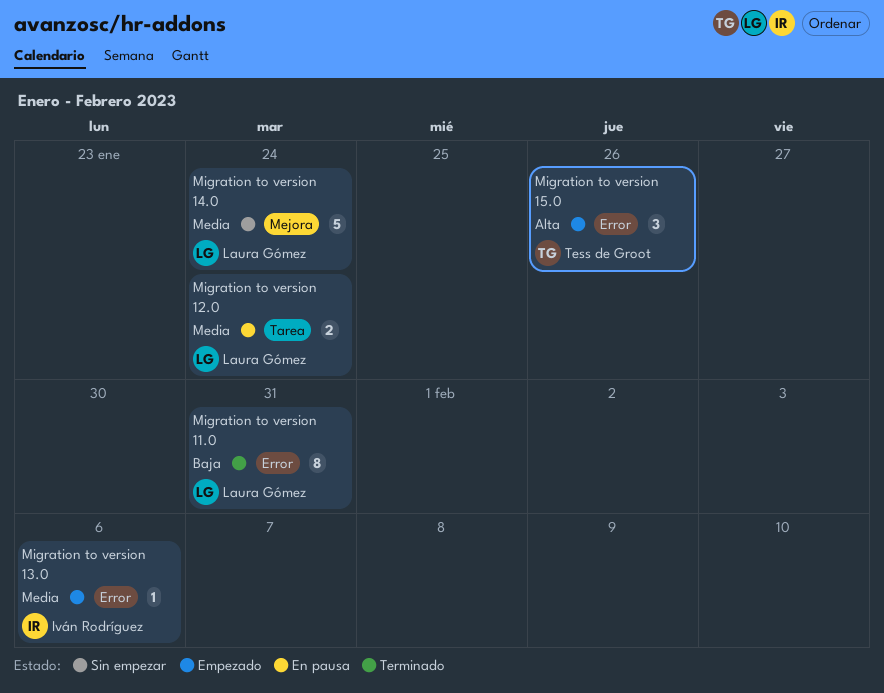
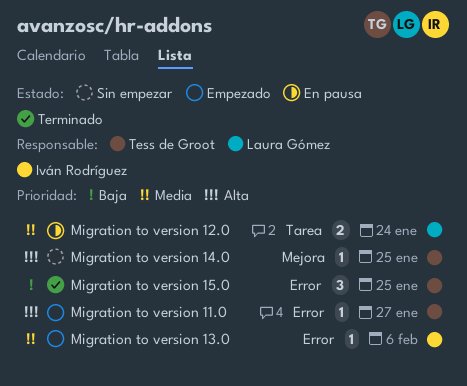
Migration to version 11.0, status: Terminado -> Empezado
Migration to version 11.0, owner: Laura Gómez -> Tess de Groot
Migration to version 11.0, priority: Baja -> Alta
Migration to version 11.0, estimate: 8 -> 1
Migration to version 11.0, due: Jan 31 -> Jan 27
Migration to version 14.0, owner: Laura Gómez -> Tess de Groot
Migration to version 14.0, priority: Media -> Alta
Migration to version 14.0, estimate: 5 -> 1
Migration to version 14.0, due: Jan 24 -> Jan 25
Migration to version 15.0, status: Empezado -> Terminado
Migration to version 15.0, priority: Alta -> Baja
Migration to version 15.0, due: Jan 26 -> Jan 25

